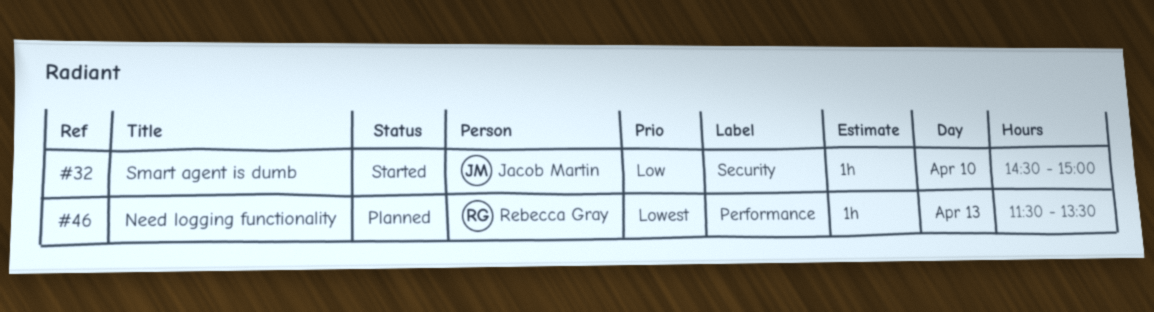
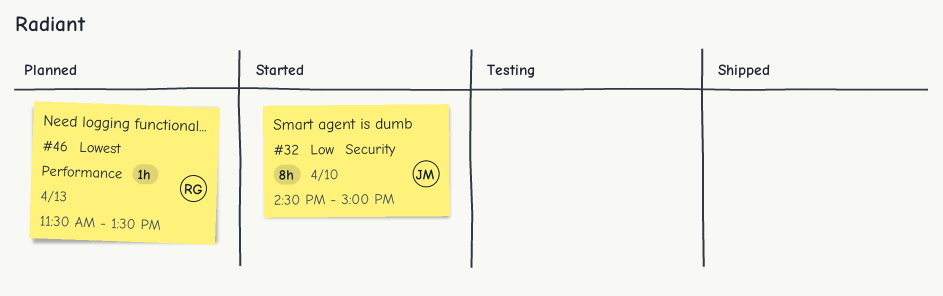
#32, estimate: 1h -> 8h

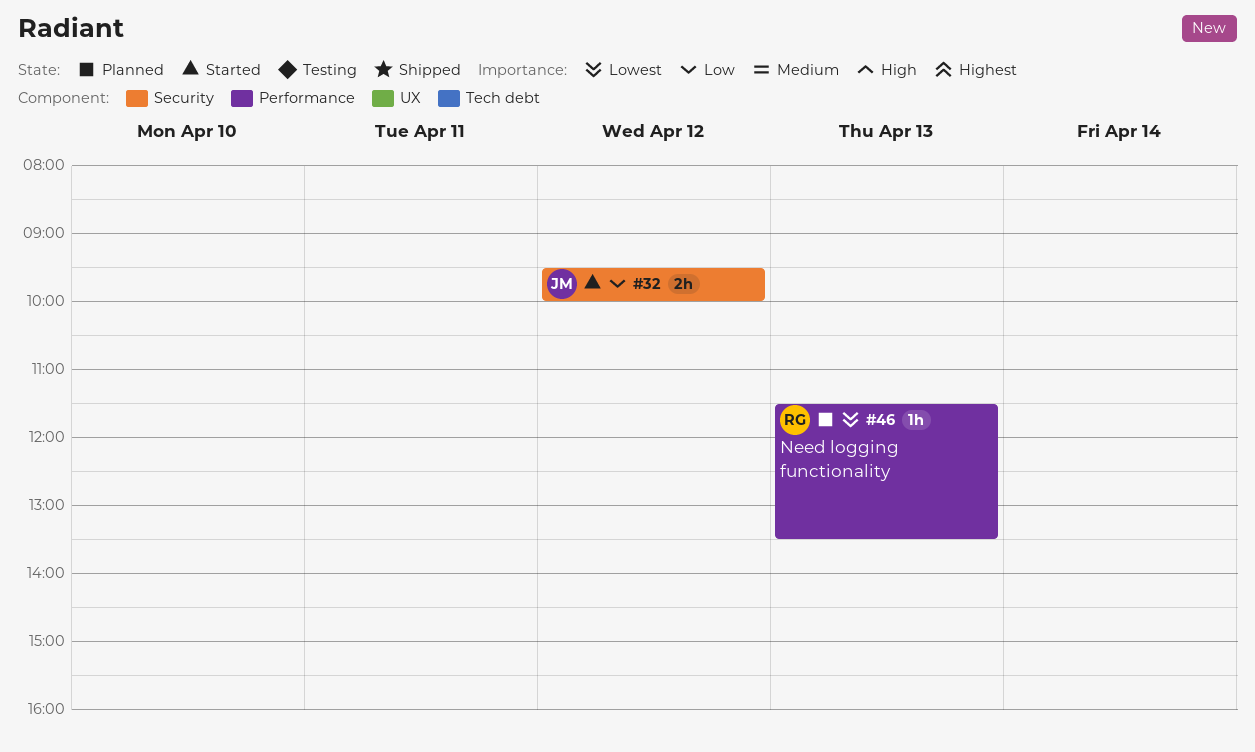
#32, estimate: 8h -> 2h
#32, day: Apr 10 -> Apr 12
#32, begins: 14:30 -> 09:30
#32, ends: 15:00 -> 10:00

